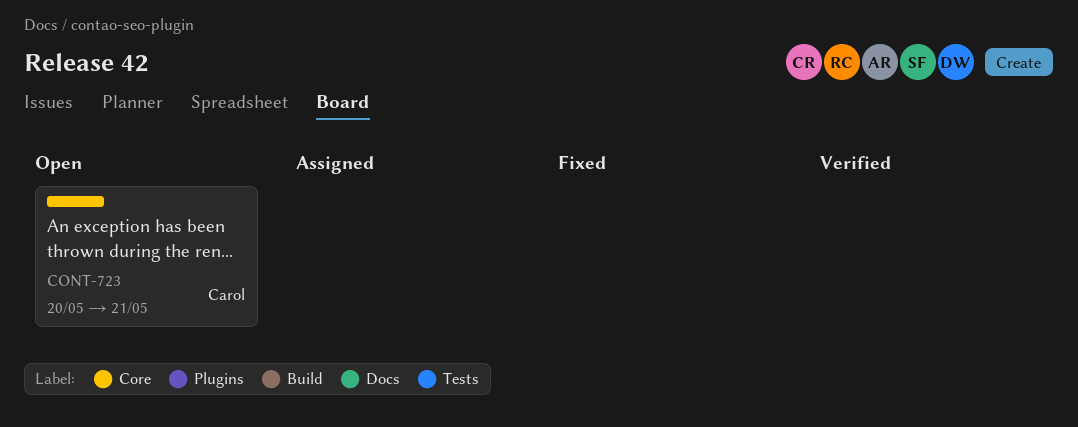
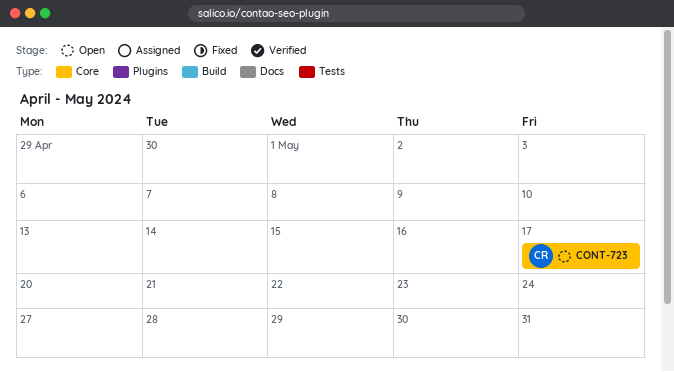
CONT-723, start: May 20 -> May 17
CONT-723, due: May 21 -> May 17

